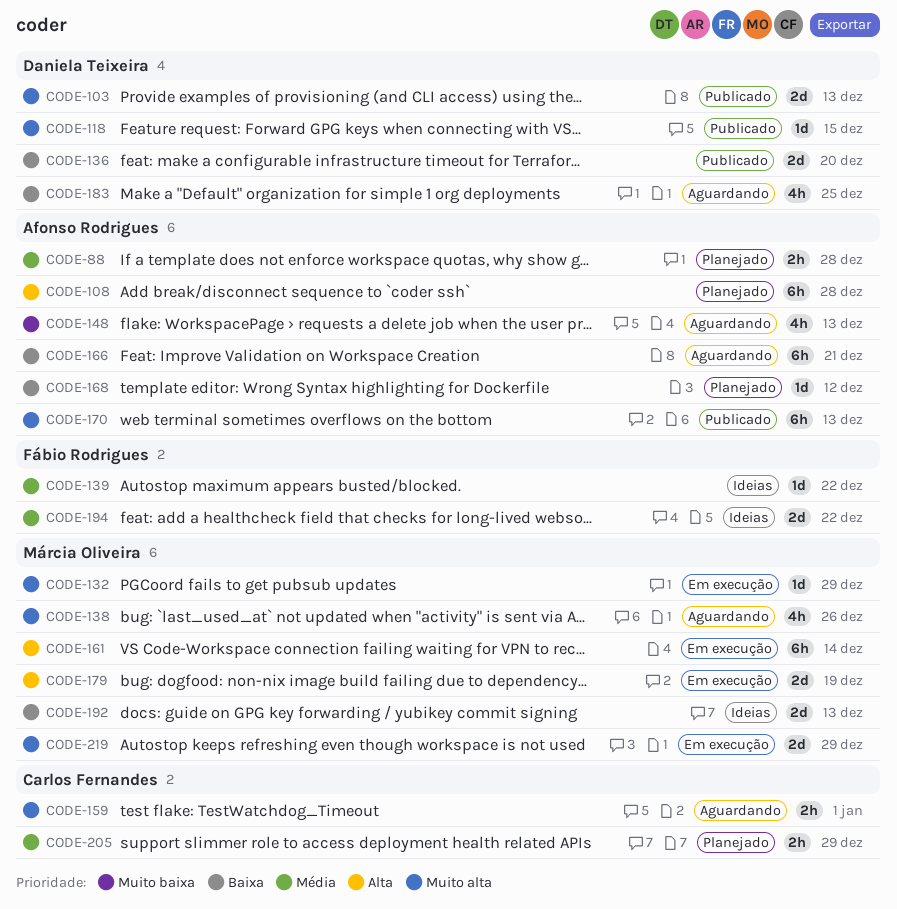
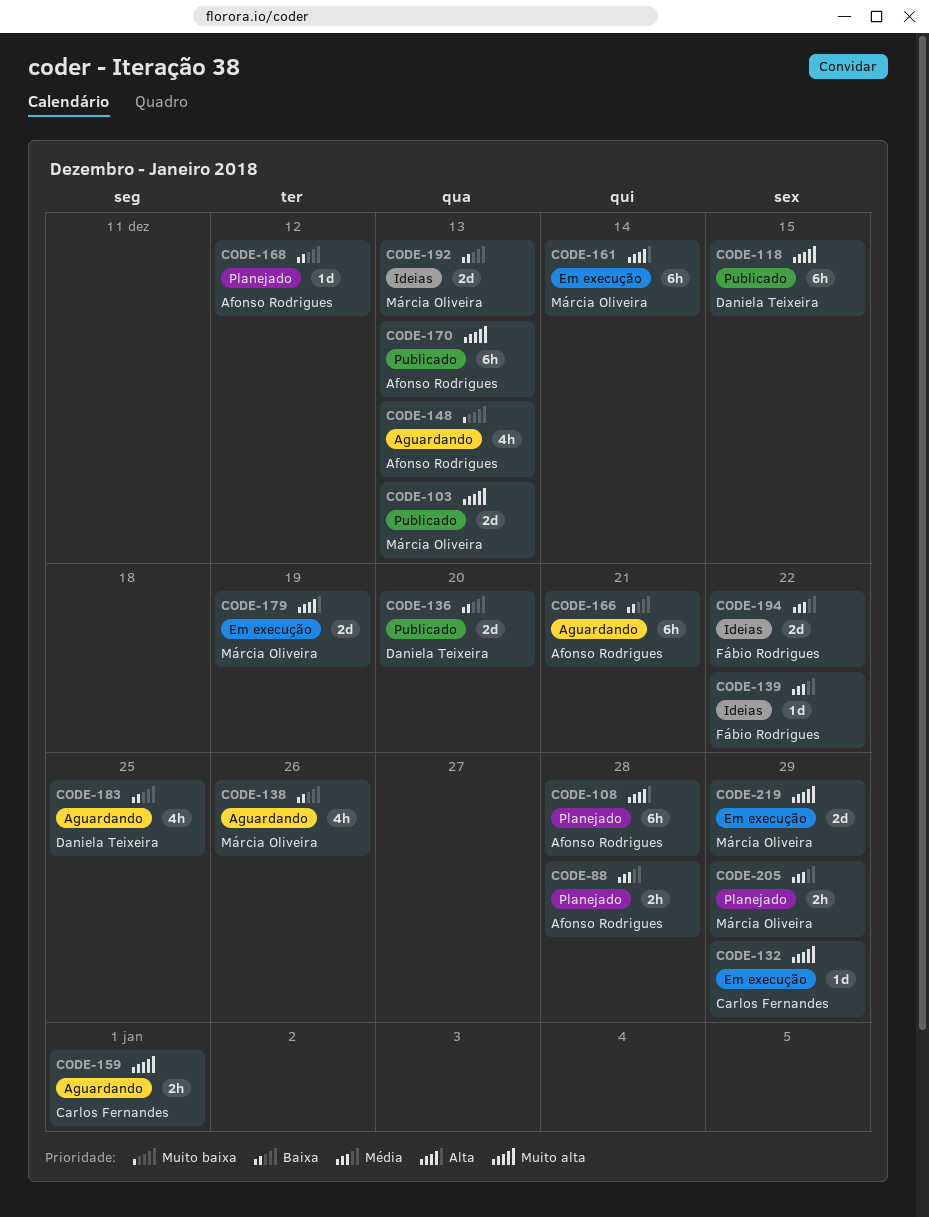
CODE-103, owner: Daniela Teixeira -> Márcia Oliveira
CODE-118, estimate: 1d -> 6h
CODE-132, owner: Márcia Oliveira -> Carlos Fernandes
CODE-138, priority: Muito alta -> Baixa
CODE-205, owner: Carlos Fernandes -> Márcia Oliveira

